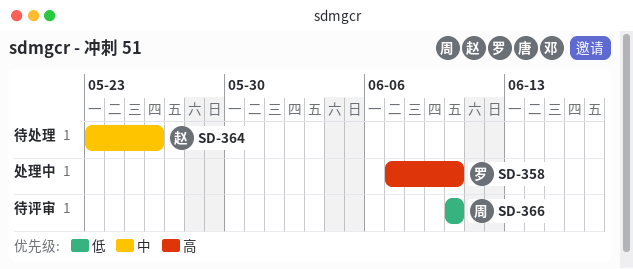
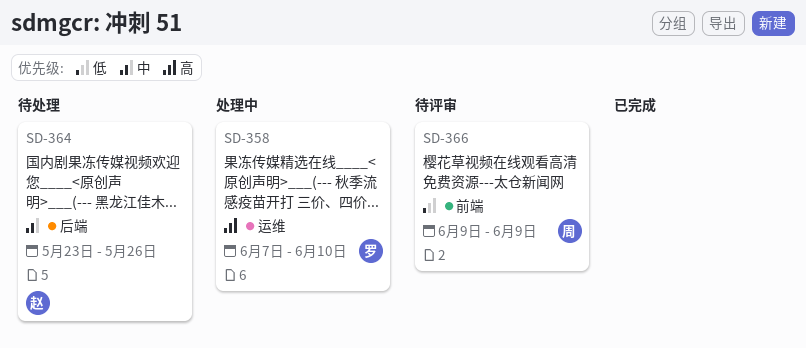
SD-366, start: Jun 10 -> Jun 9
SD-366, due: Jun 10 -> Jun 9

